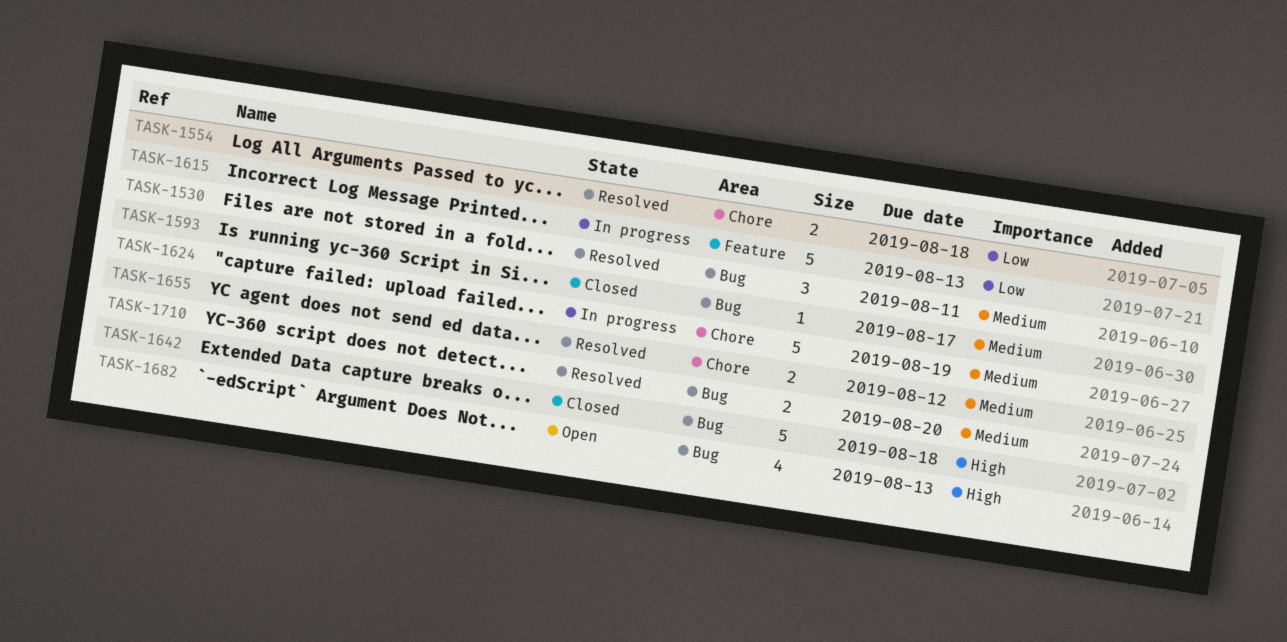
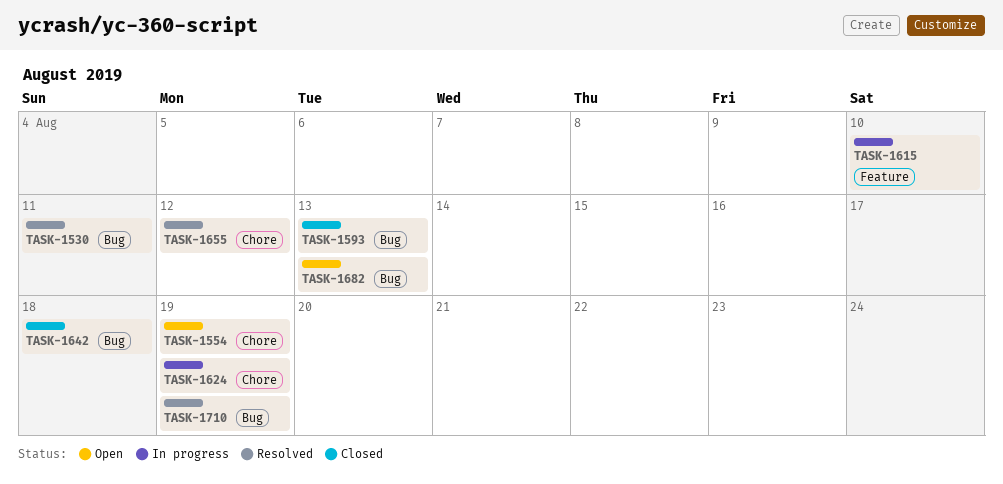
TASK-1554, status: Resolved -> Open
TASK-1554, due: Aug 18 -> Aug 19
TASK-1593, due: Aug 17 -> Aug 13
TASK-1615, due: Aug 13 -> Aug 10
TASK-1710, due: Aug 20 -> Aug 19

